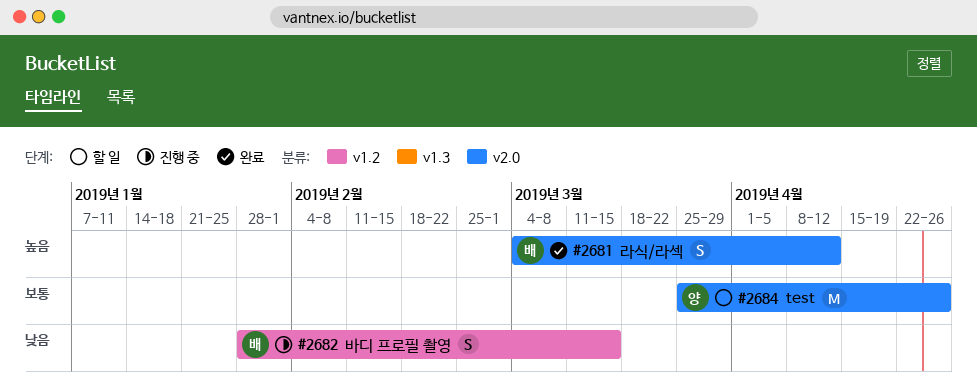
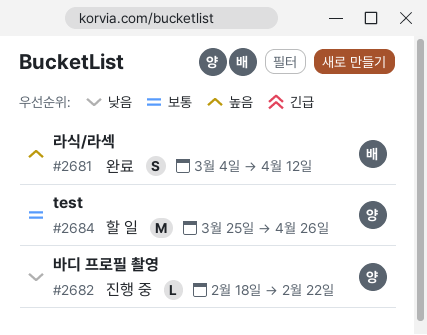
#2682, owner: 배 -> 양
#2682, estimate: S -> L
#2682, start: Jan 28 -> Feb 18
#2682, due: Mar 15 -> Feb 22

